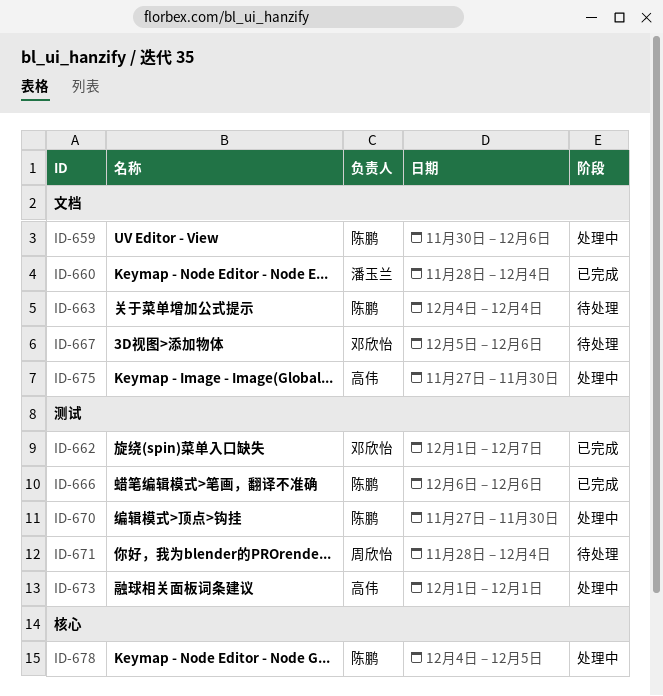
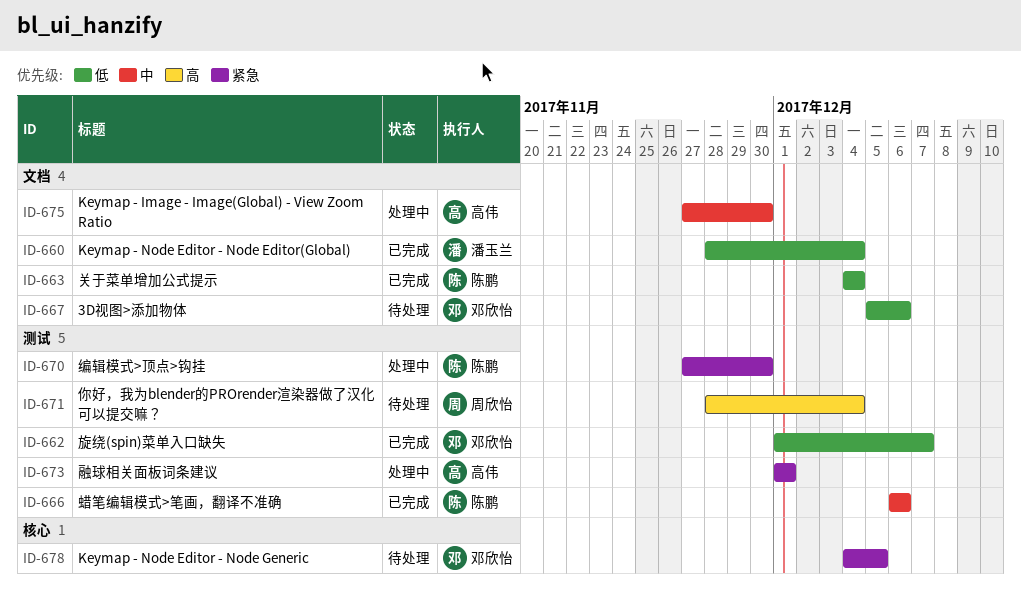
ID-659: present -> none
ID-663, status: 待处理 -> 已完成
ID-678, status: 处理中 -> 待处理
ID-678, owner: 陈鹏 -> 邓欣怡

